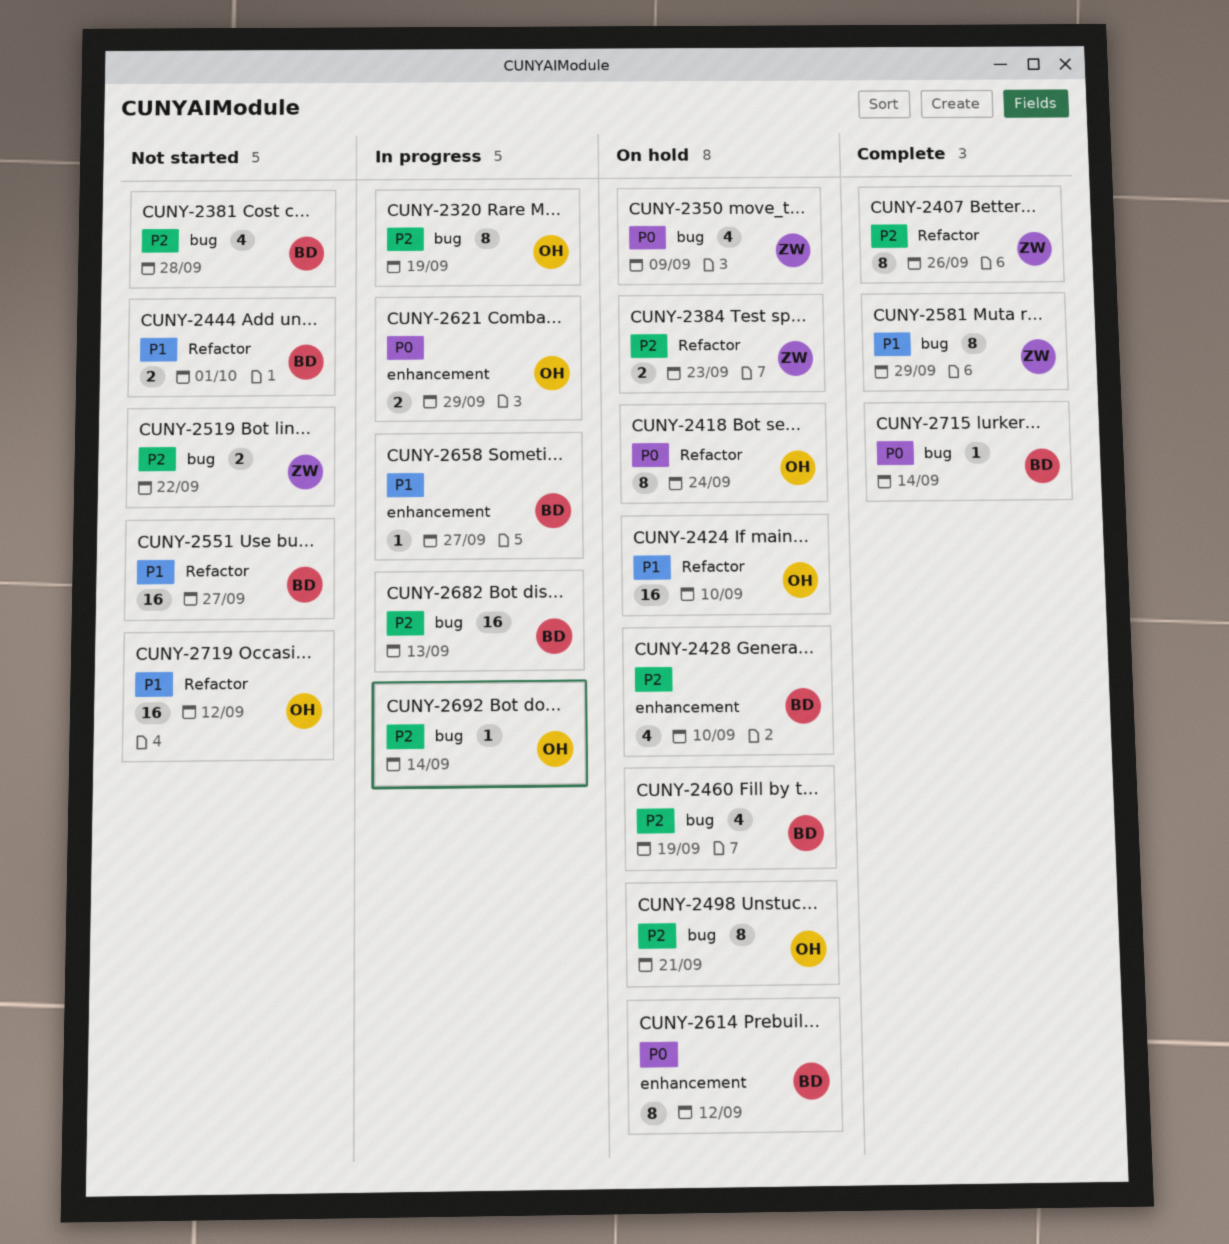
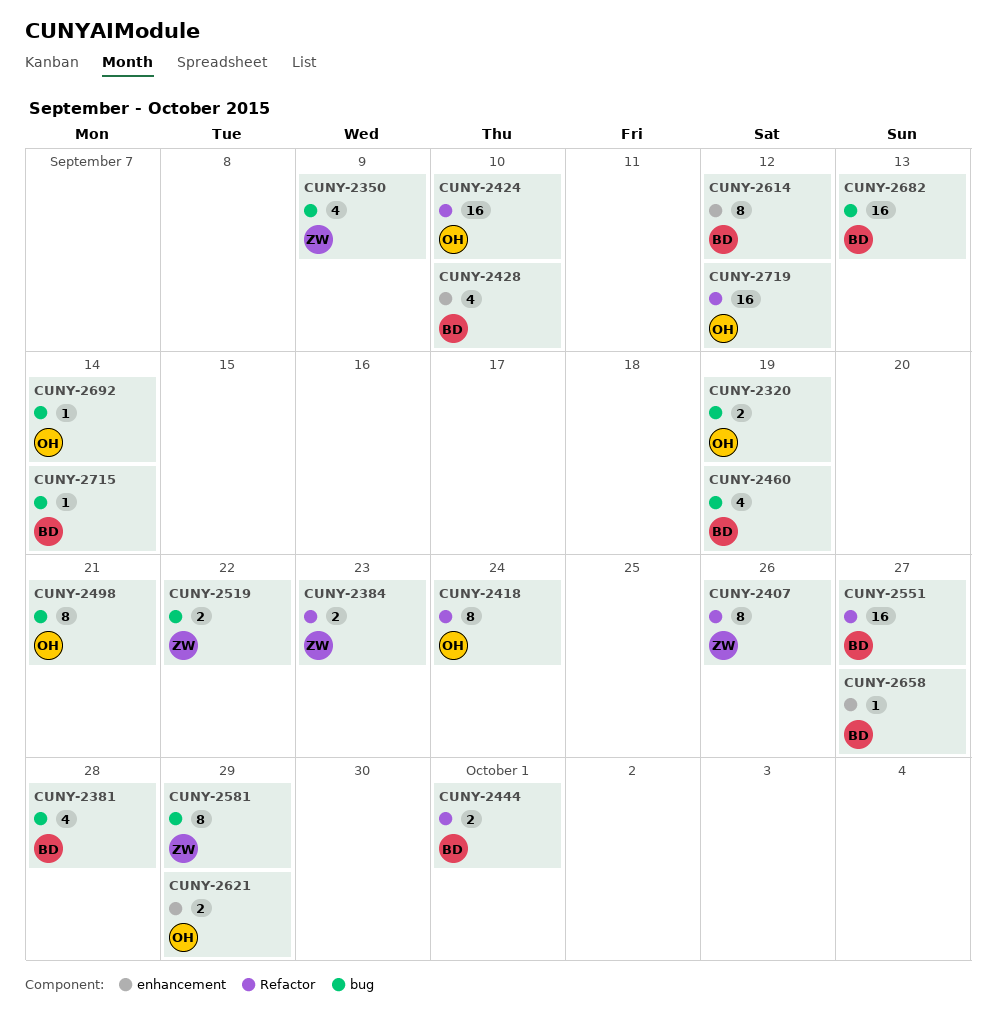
CUNY-2320, estimate: 8 -> 2

